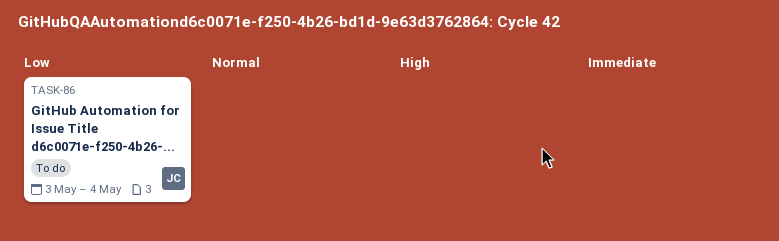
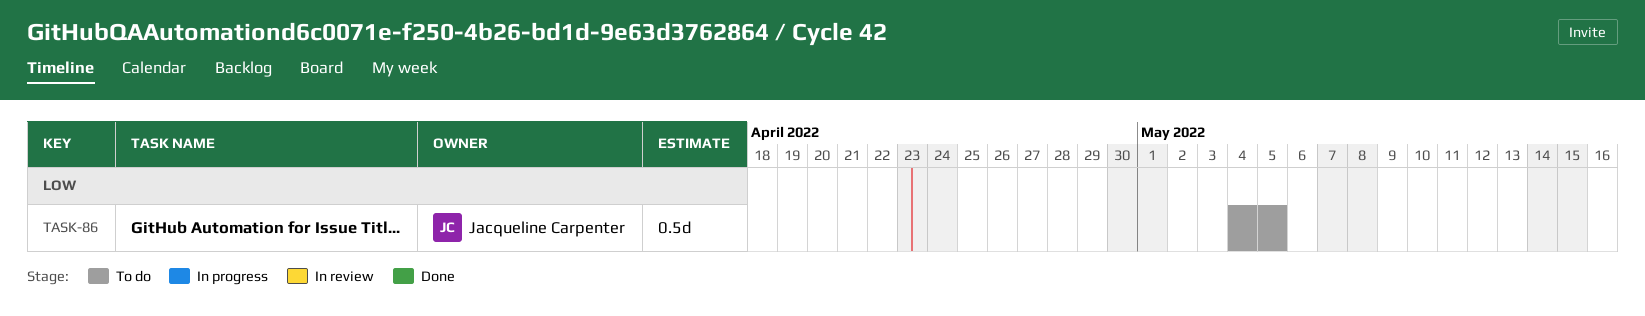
TASK-86, start: May 3 -> May 4
TASK-86, due: May 4 -> May 5

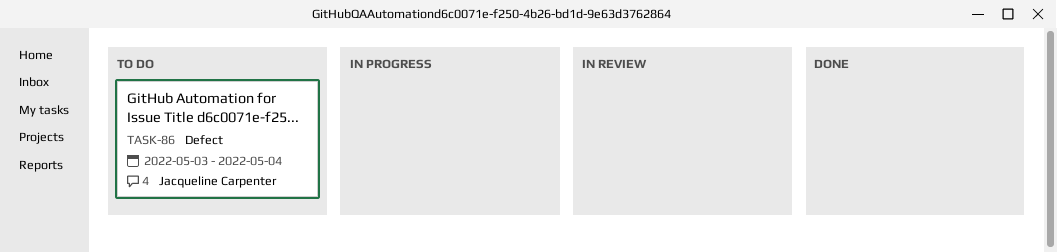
TASK-86, start: May 4 -> May 3
TASK-86, due: May 5 -> May 4

